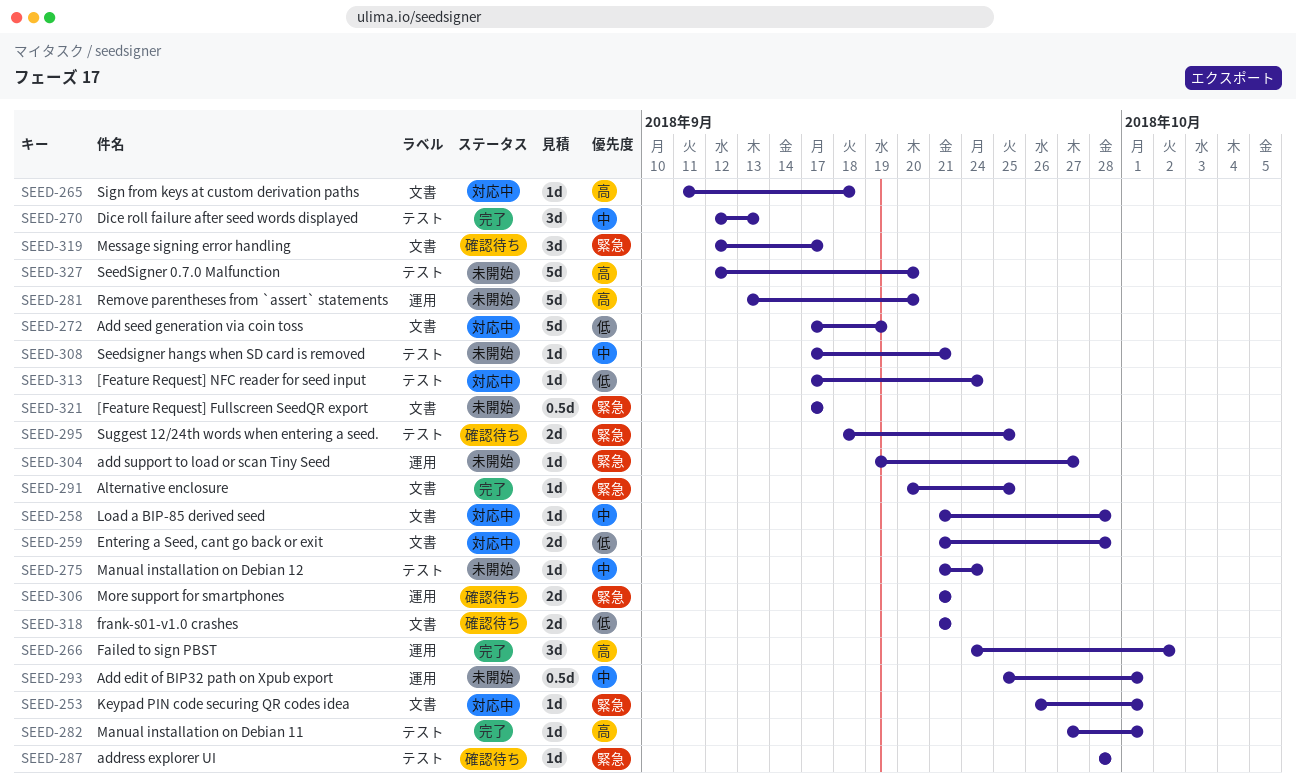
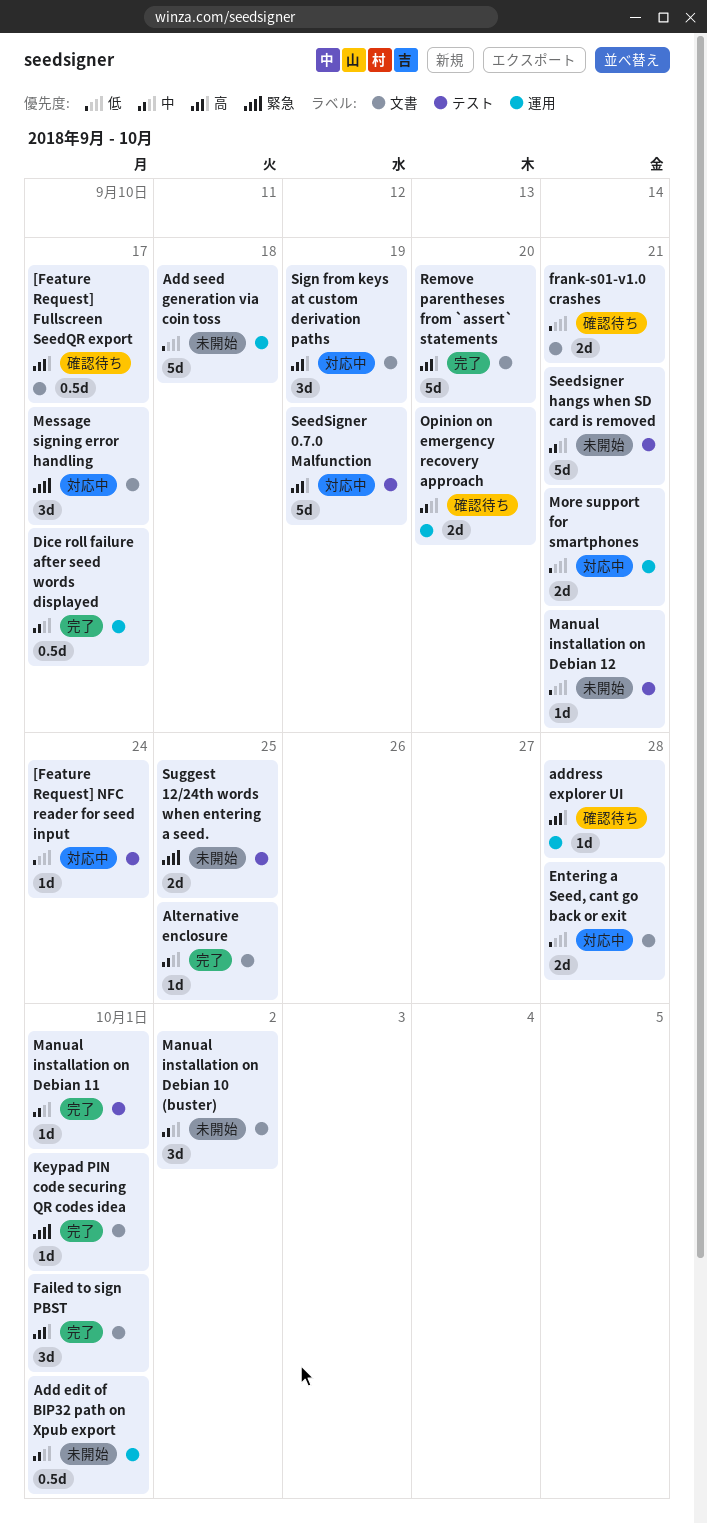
[Feature Request] Fullscreen SeedQR export, status: 未開始 -> 確認待ち
[Feature Request] Fullscreen SeedQR export, priority: 緊急 -> 高
Add seed generation via coin toss, status: 対応中 -> 未開始
Add seed generation via coin toss, label: 文書 -> 運用
Add seed generation via coin toss, due: Sep 19 -> Sep 18
add support to load or scan Tiny Seed: present -> none
address explorer UI, priority: 緊急 -> 高
address explorer UI, label: テスト -> 運用
Alternative enclosure, priority: 緊急 -> 中
Dice roll failure after seed words displayed, label: テスト -> 運用
Dice roll failure after seed words displayed, estimate: 3d -> 0.5d
Dice roll failure after seed words displayed, due: Sep 13 -> Sep 17
Failed to sign PBST, label: 運用 -> 文書
Failed to sign PBST, due: Oct 2 -> Oct 1
Keypad PIN code securing QR codes idea, status: 対応中 -> 完了
Load a BIP-85 derived seed: present -> none
Manual installation on Debian 10 (buster): none -> present
Manual installation on Debian 11, priority: 高 -> 中
Manual installation on Debian 12, priority: 中 -> 低
Manual installation on Debian 12, due: Sep 24 -> Sep 21
Message signing error handling, status: 確認待ち -> 対応中
More support for smartphones, status: 確認待ち -> 対応中
More support for smartphones, priority: 緊急 -> 低
Opinion on emergency recovery approach: none -> present
Remove parentheses from `assert` statements, status: 未開始 -> 完了
Remove parentheses from `assert` statements, label: 運用 -> 文書
SeedSigner 0.7.0 Malfunction, status: 未開始 -> 対応中
SeedSigner 0.7.0 Malfunction, due: Sep 20 -> Sep 19
Seedsigner hangs when SD card is removed, estimate: 1d -> 5d
Sign from keys at custom derivation paths, estimate: 1d -> 3d
Sign from keys at custom derivation paths, due: Sep 18 -> Sep 19
Suggest 12/24th words when entering a seed., status: 確認待ち -> 未開始

